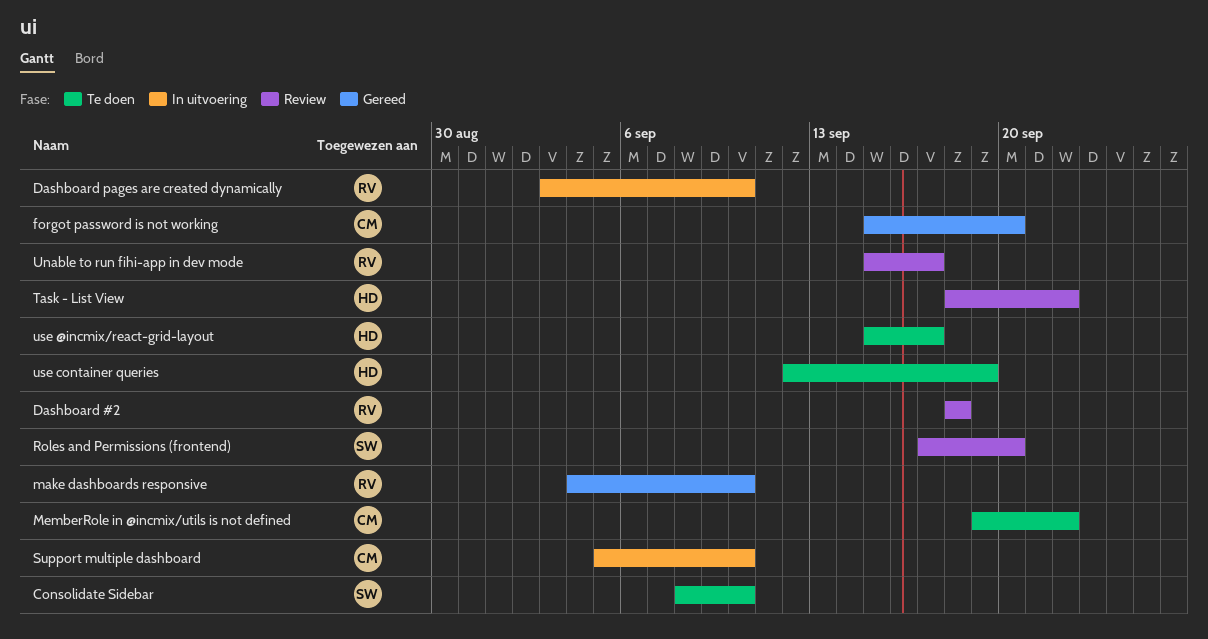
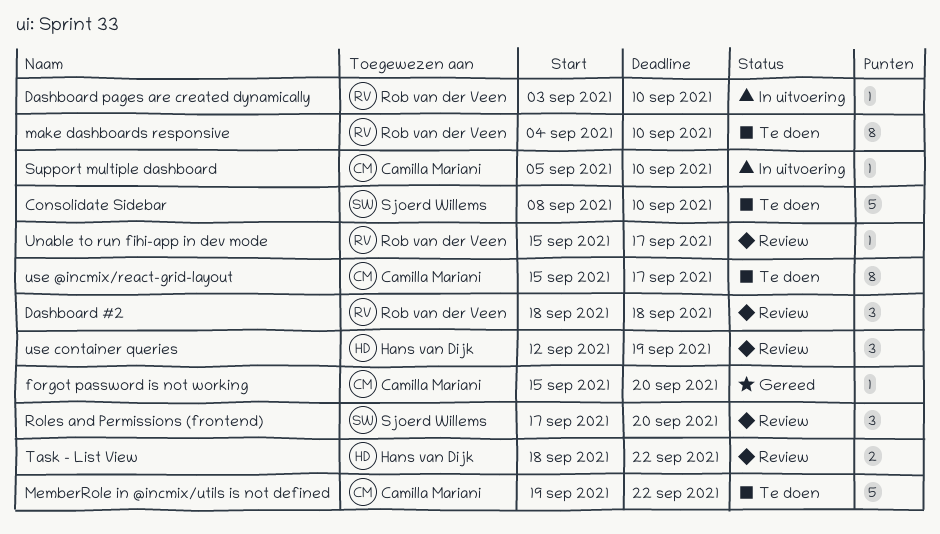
make dashboards responsive, status: Gereed -> Te doen
use @incmix/react-grid-layout, owner: Hans van Dijk -> Camilla Mariani
use container queries, status: Te doen -> Review

